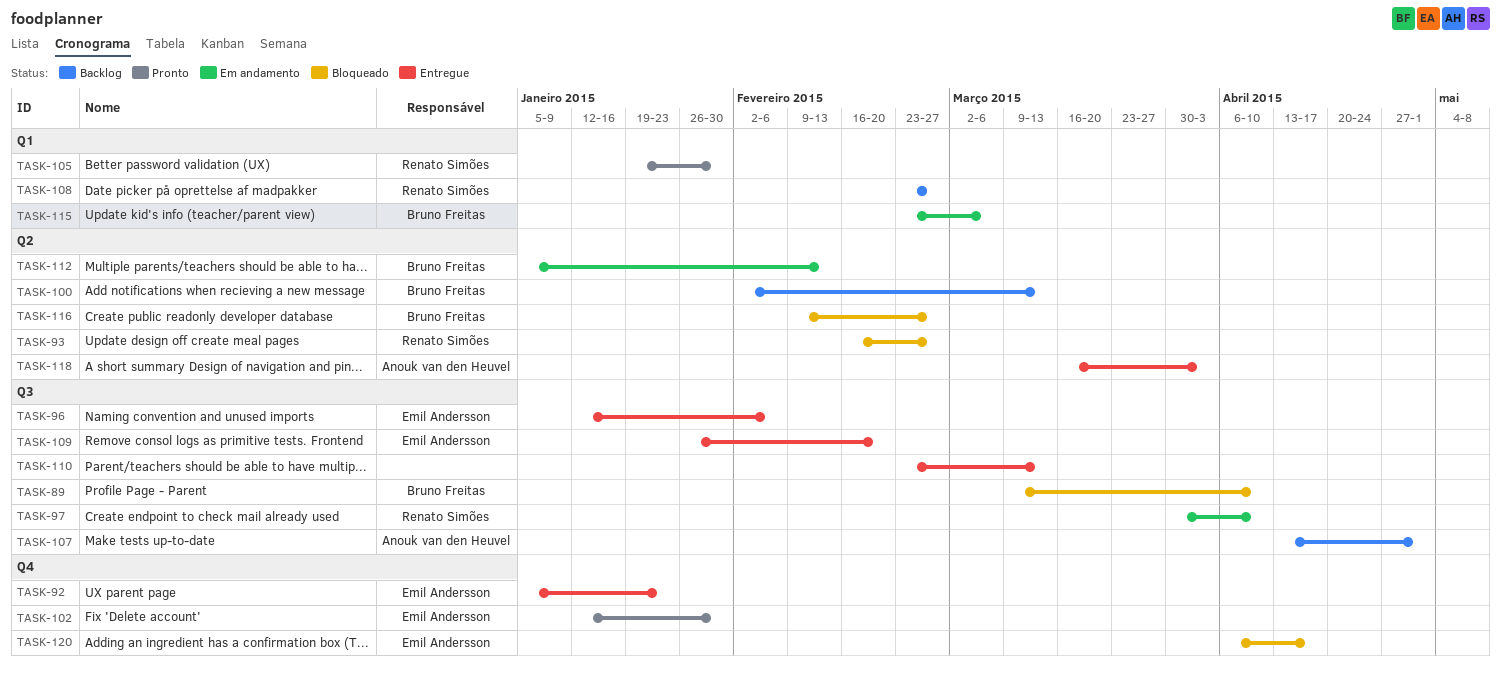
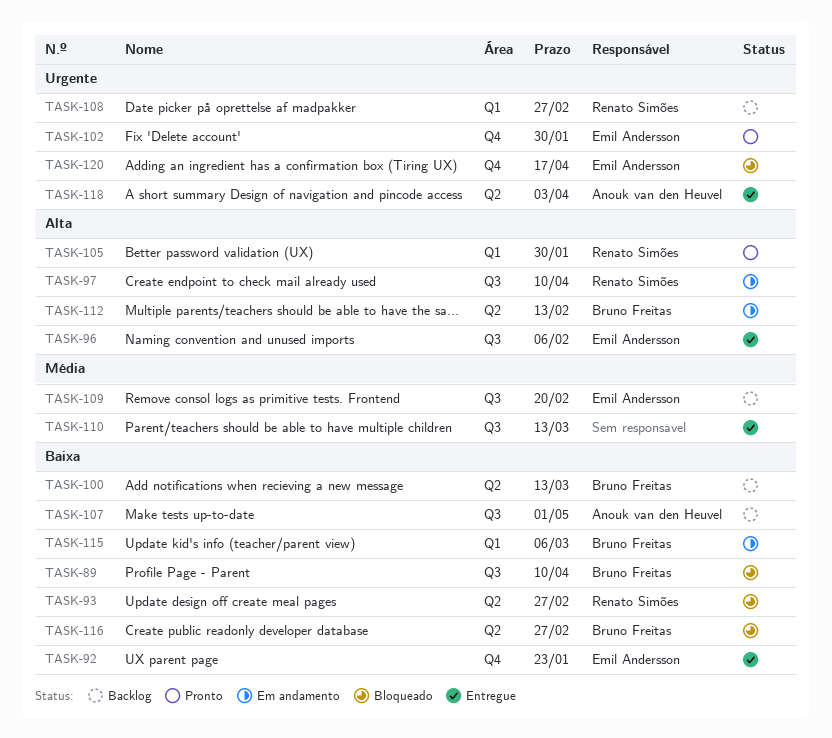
TASK-109, status: Entregue -> Backlog

